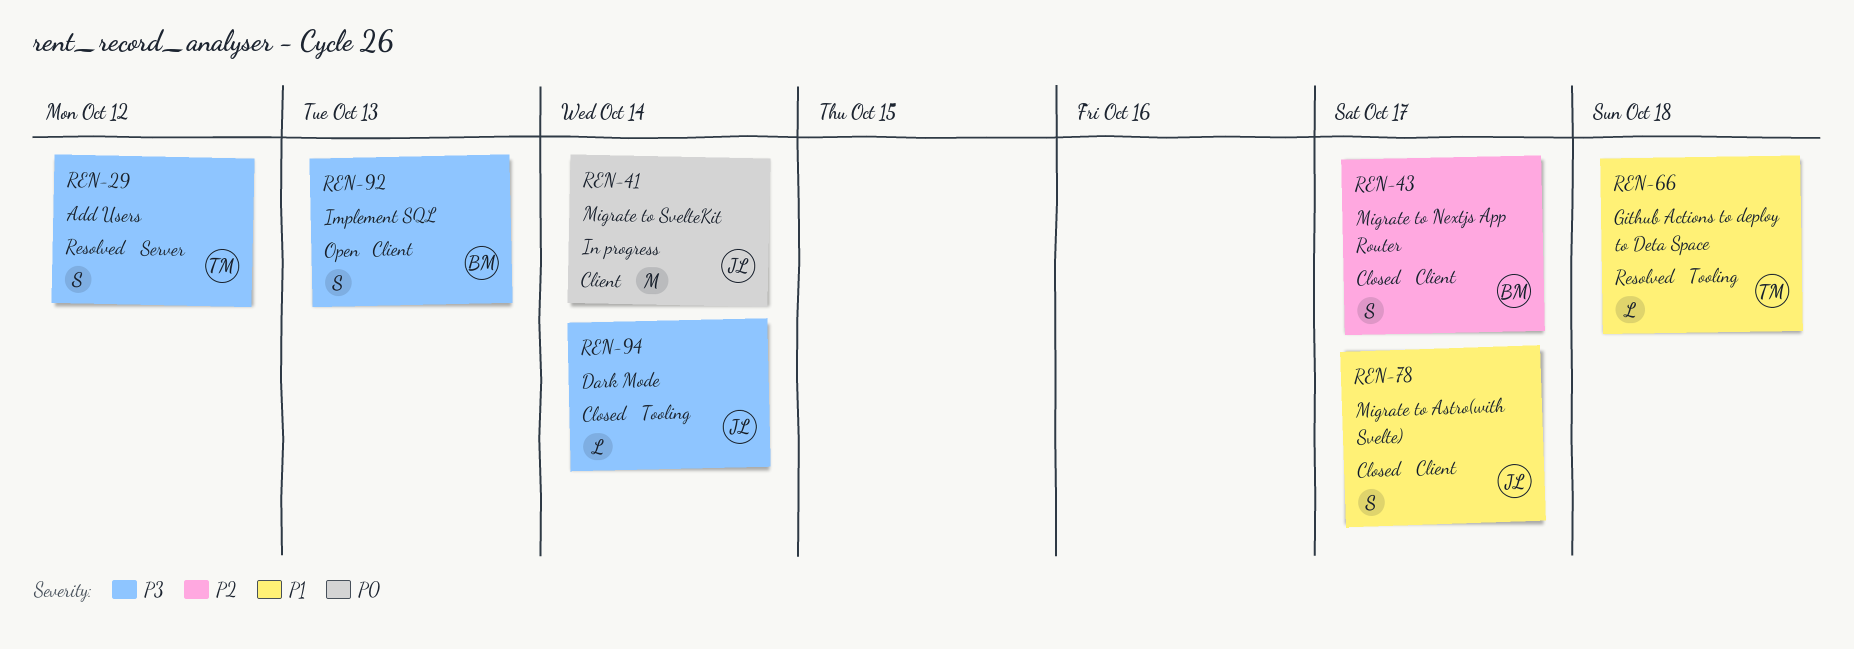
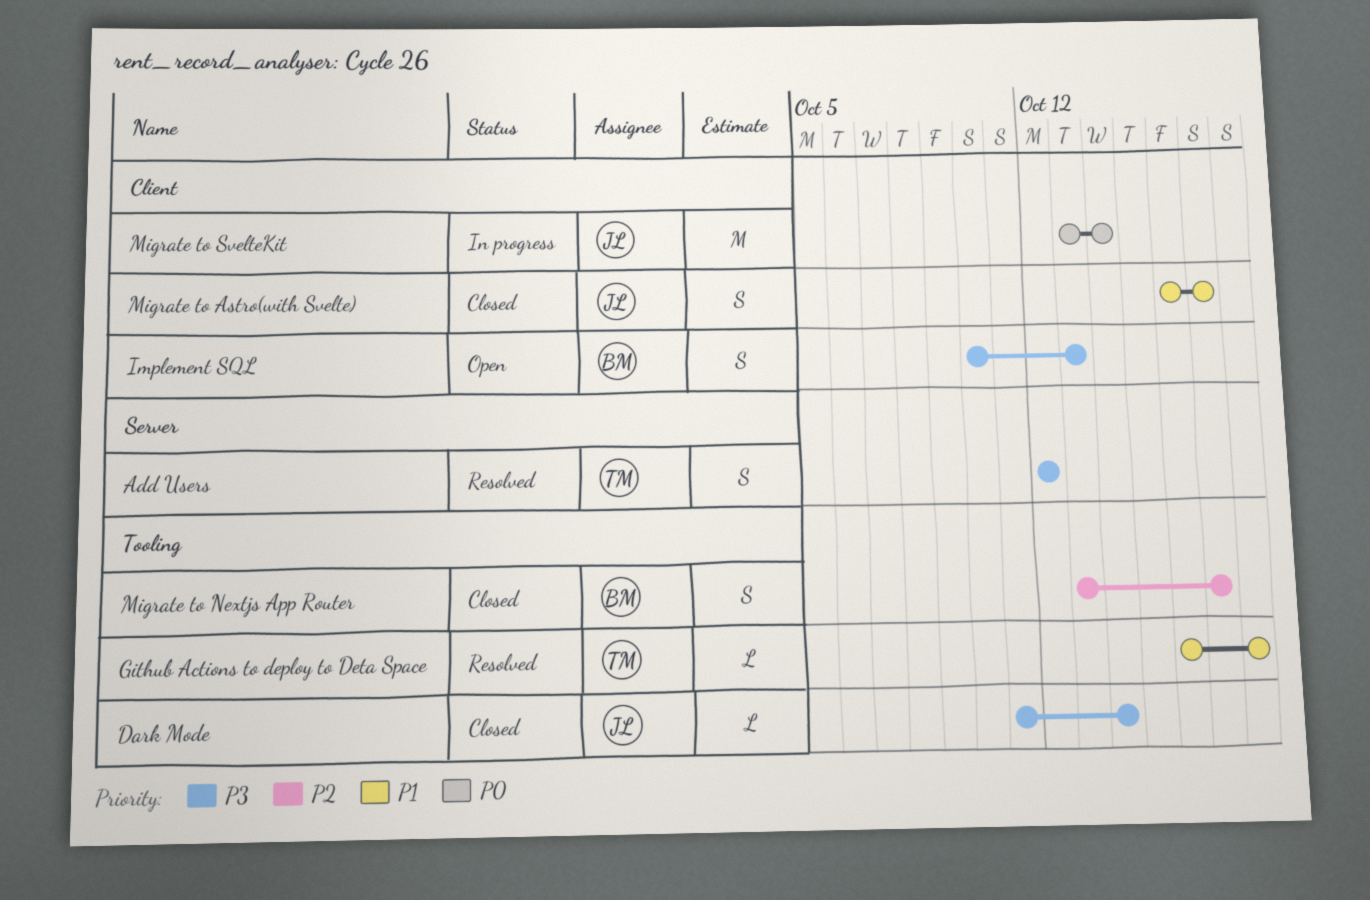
Migrate to Nextjs App Router, label: Client -> Tooling

